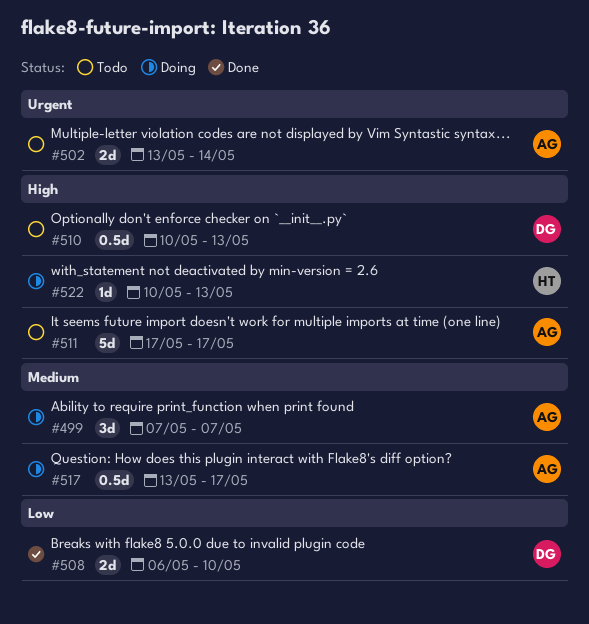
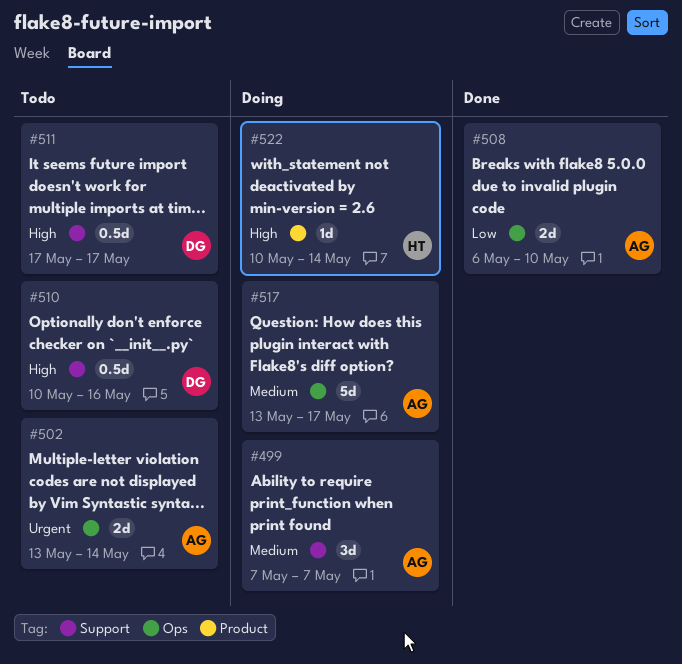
#508, owner: DG -> AG
#510, due: May 13 -> May 16
#511, owner: AG -> DG
#511, estimate: 5d -> 0.5d
#517, estimate: 0.5d -> 5d
#522, due: May 13 -> May 14

